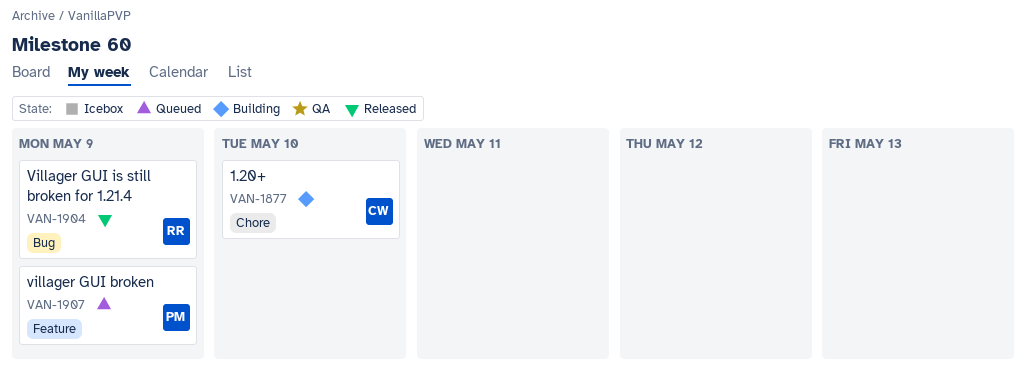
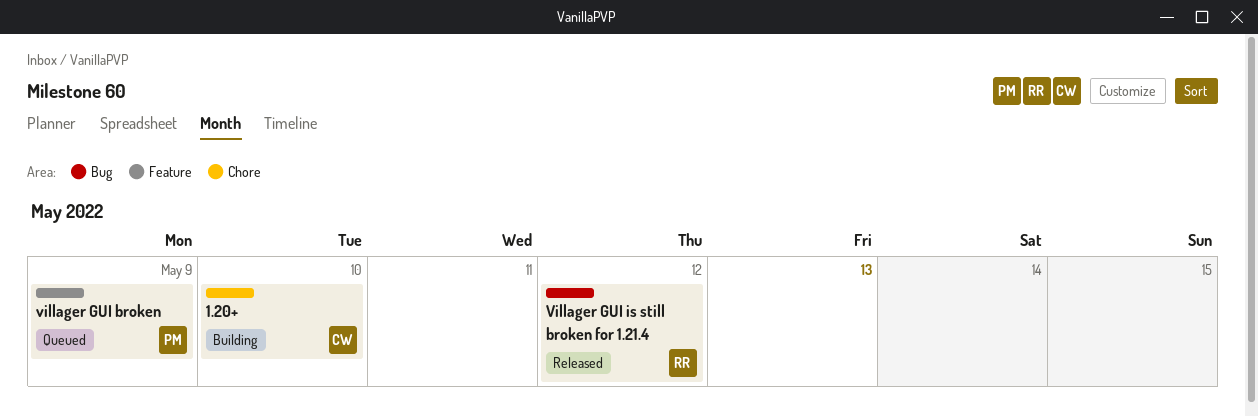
Villager GUI is still broken for 1.21.4, due: May 9 -> May 12

